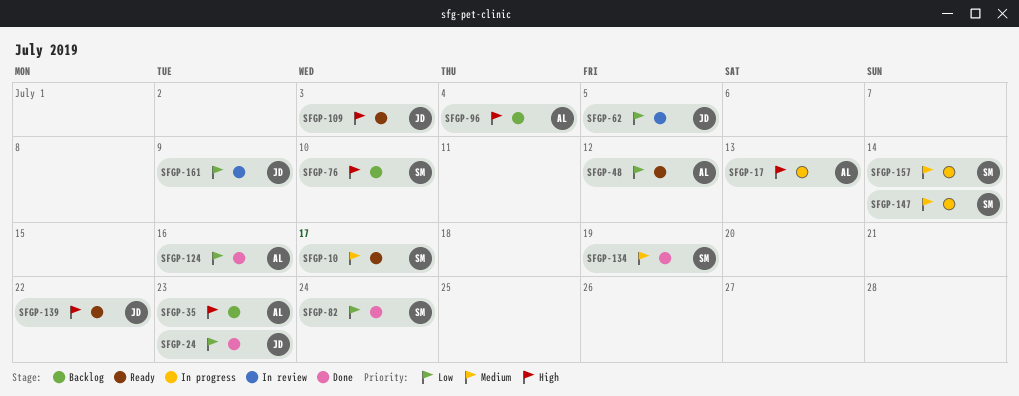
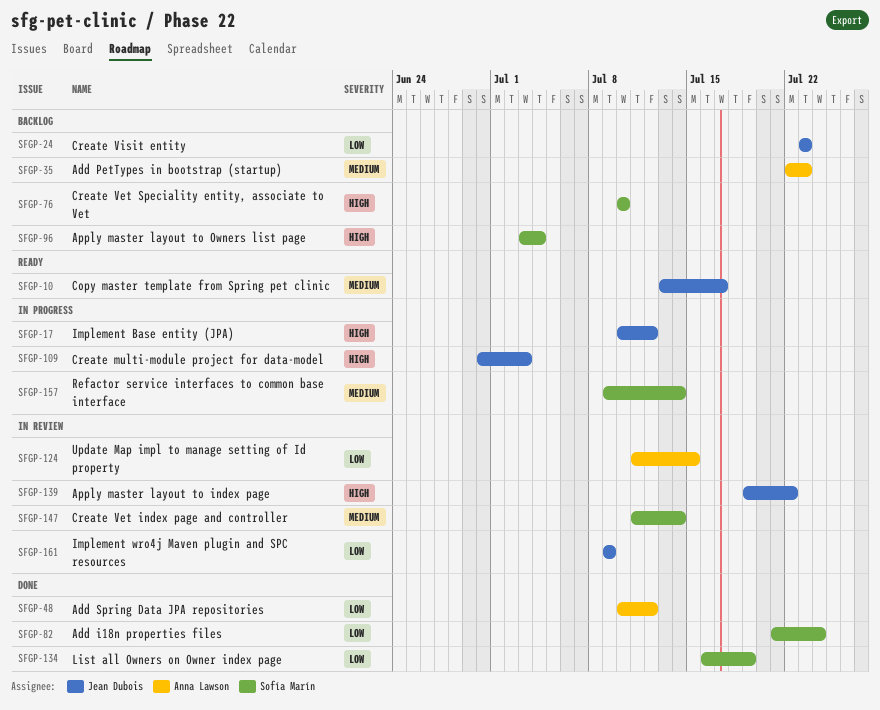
SFGP-10, owner: Sofía Marín -> Jean Dubois
SFGP-17, owner: Anna Lawson -> Jean Dubois
SFGP-17, due: Jul 13 -> Jul 12
SFGP-24, status: Done -> Backlog
SFGP-35, priority: High -> Medium
SFGP-48, status: Ready -> Done
SFGP-62: present -> none
SFGP-96, owner: Anna Lawson -> Sofía Marín
SFGP-109, status: Ready -> In progress
SFGP-124, status: Done -> In review
SFGP-124, due: Jul 16 -> Jul 15
SFGP-134, priority: Medium -> Low
SFGP-139, status: Ready -> In review
SFGP-147, status: In progress -> In review

